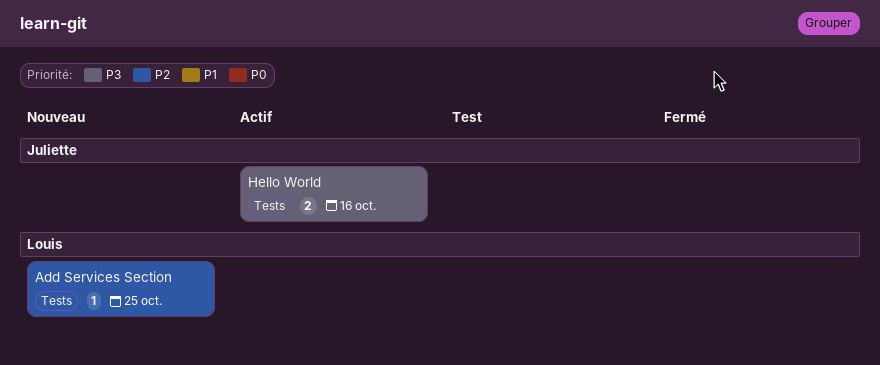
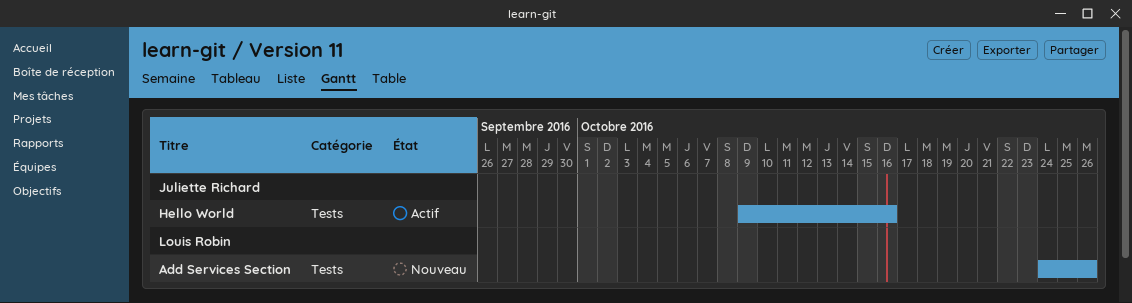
Add Services Section, due: Oct 25 -> Oct 26

